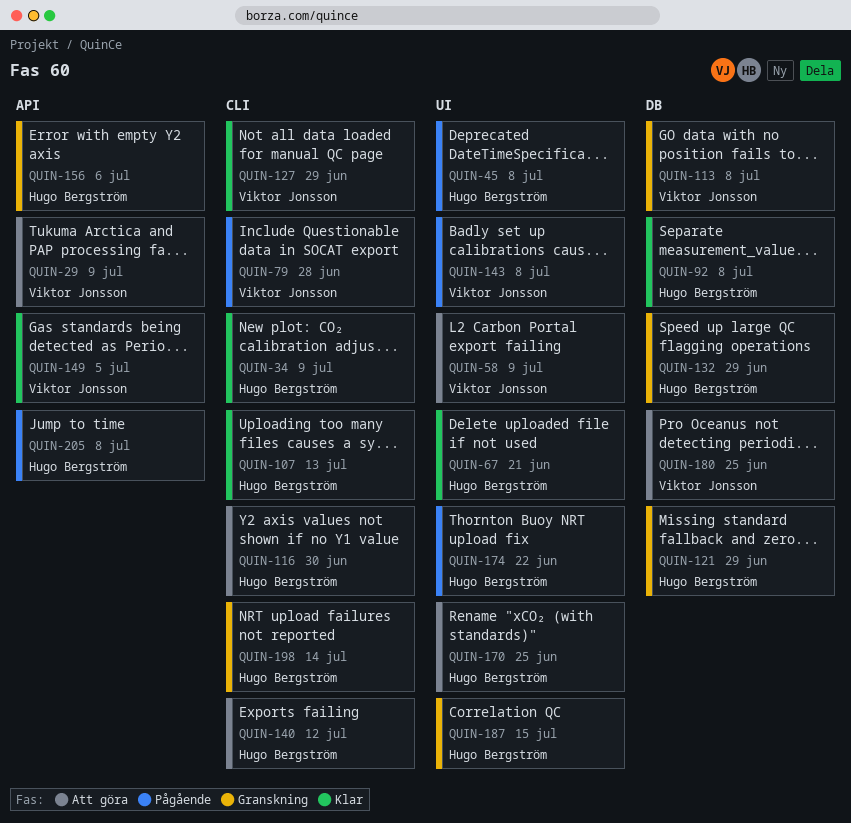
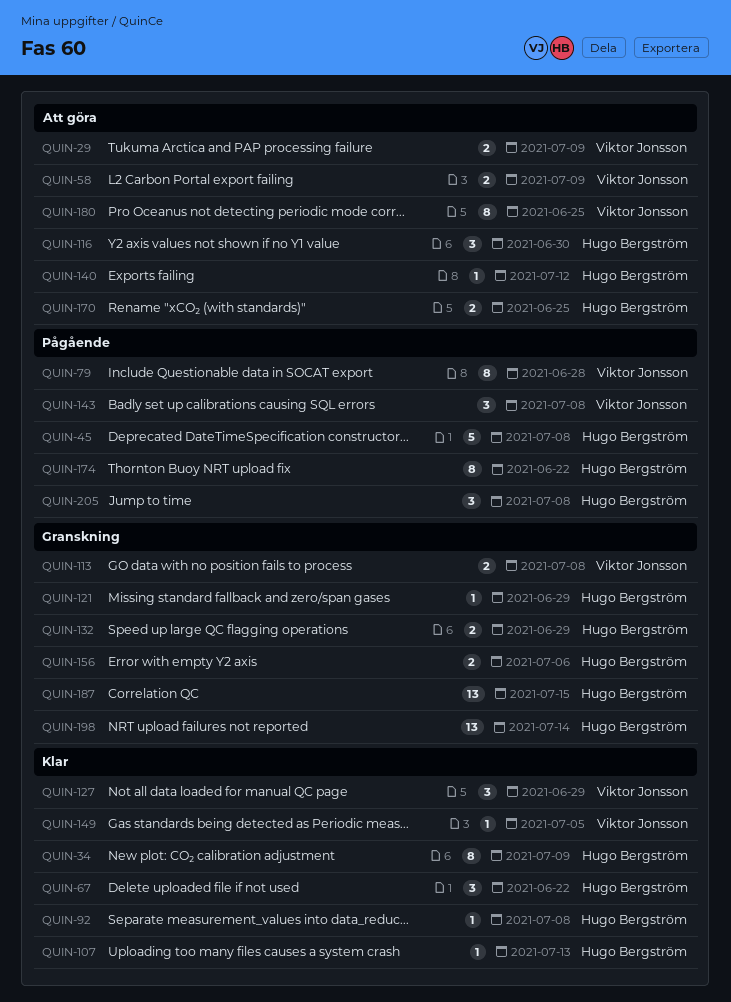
QUIN-67, due: Jun 21 -> Jun 22

